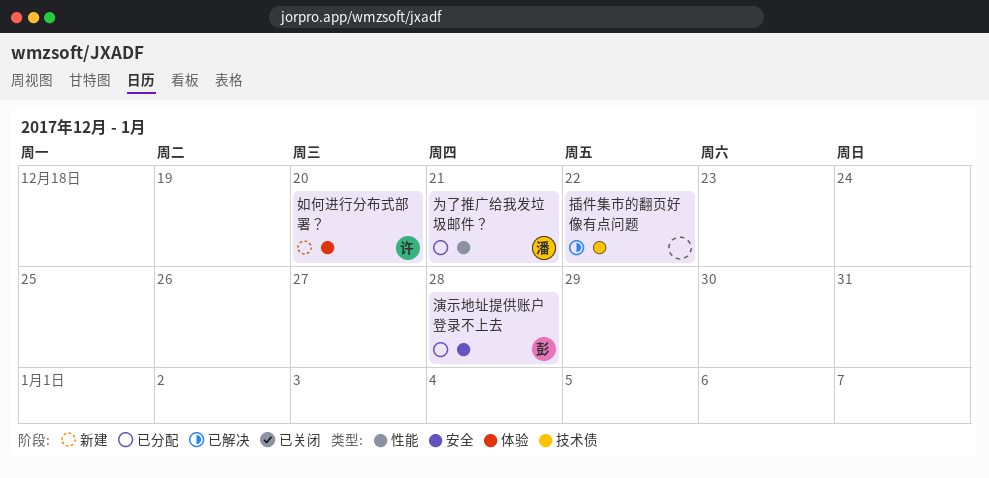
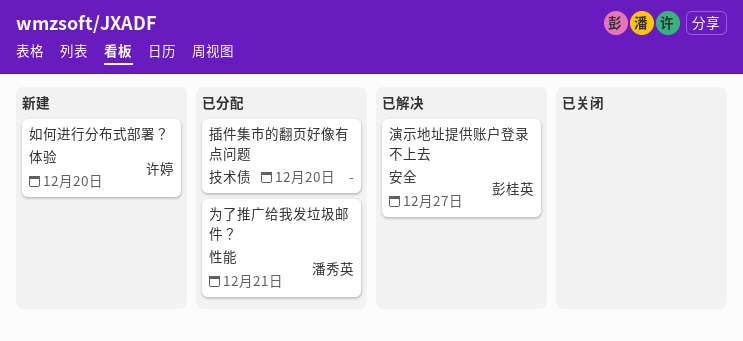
插件集市的翻页好像有点问题, status: 已解决 -> 已分配
插件集市的翻页好像有点问题, due: Dec 22 -> Dec 20
演示地址提供账户登录不上去, status: 已分配 -> 已解决
演示地址提供账户登录不上去, due: Dec 28 -> Dec 27

